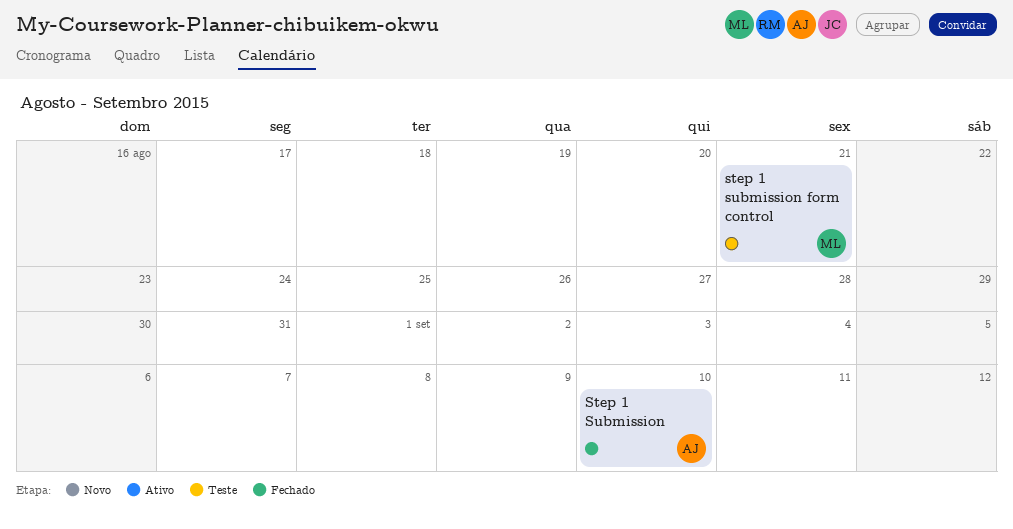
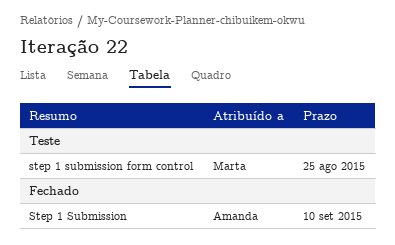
step 1 submission form control, due: Aug 21 -> Aug 25

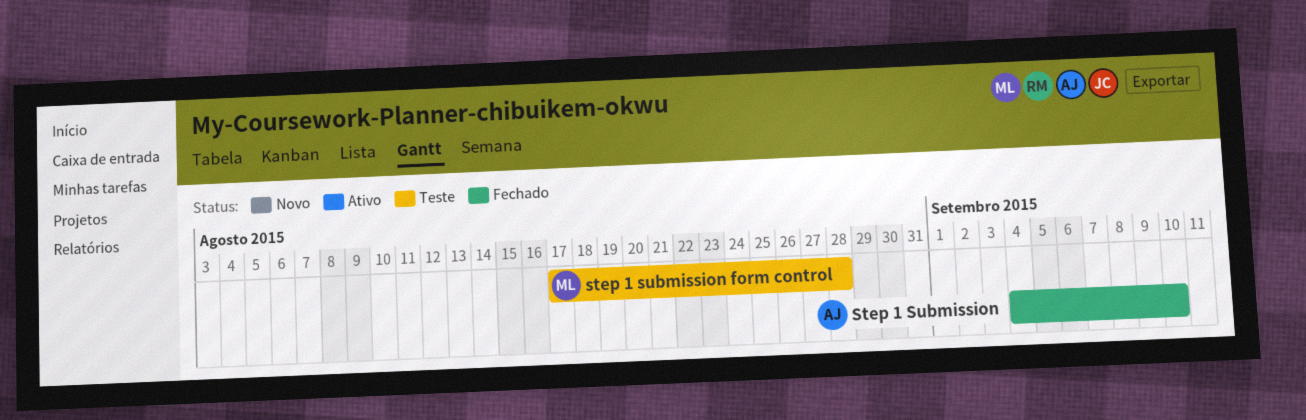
step 1 submission form control, due: Aug 25 -> Aug 28

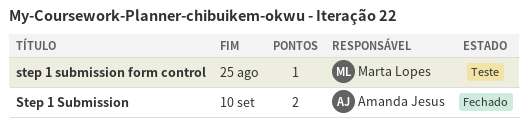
step 1 submission form control, due: Aug 28 -> Aug 25

